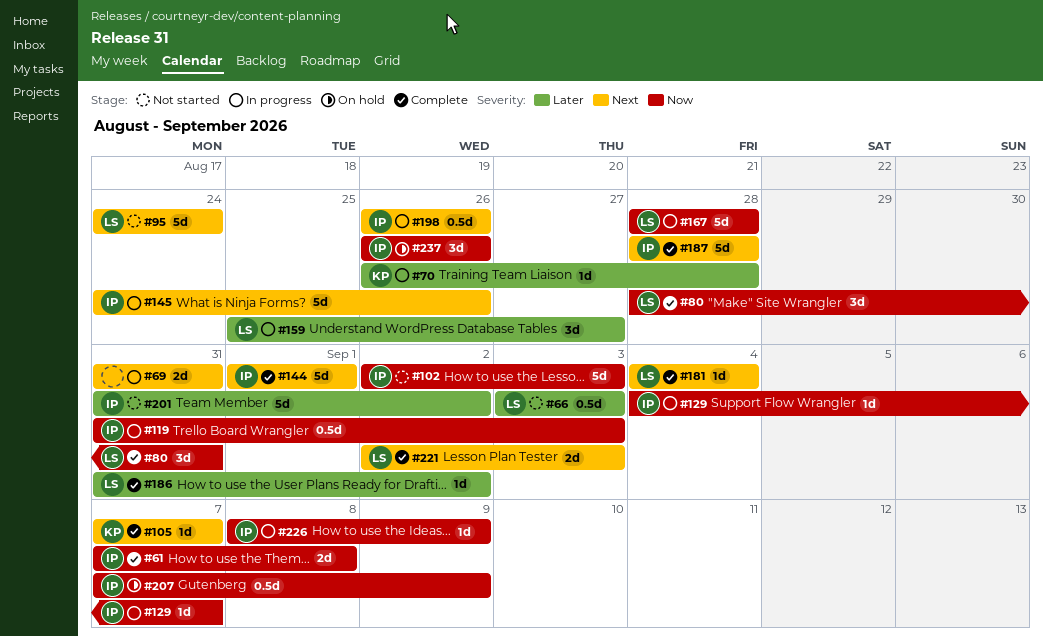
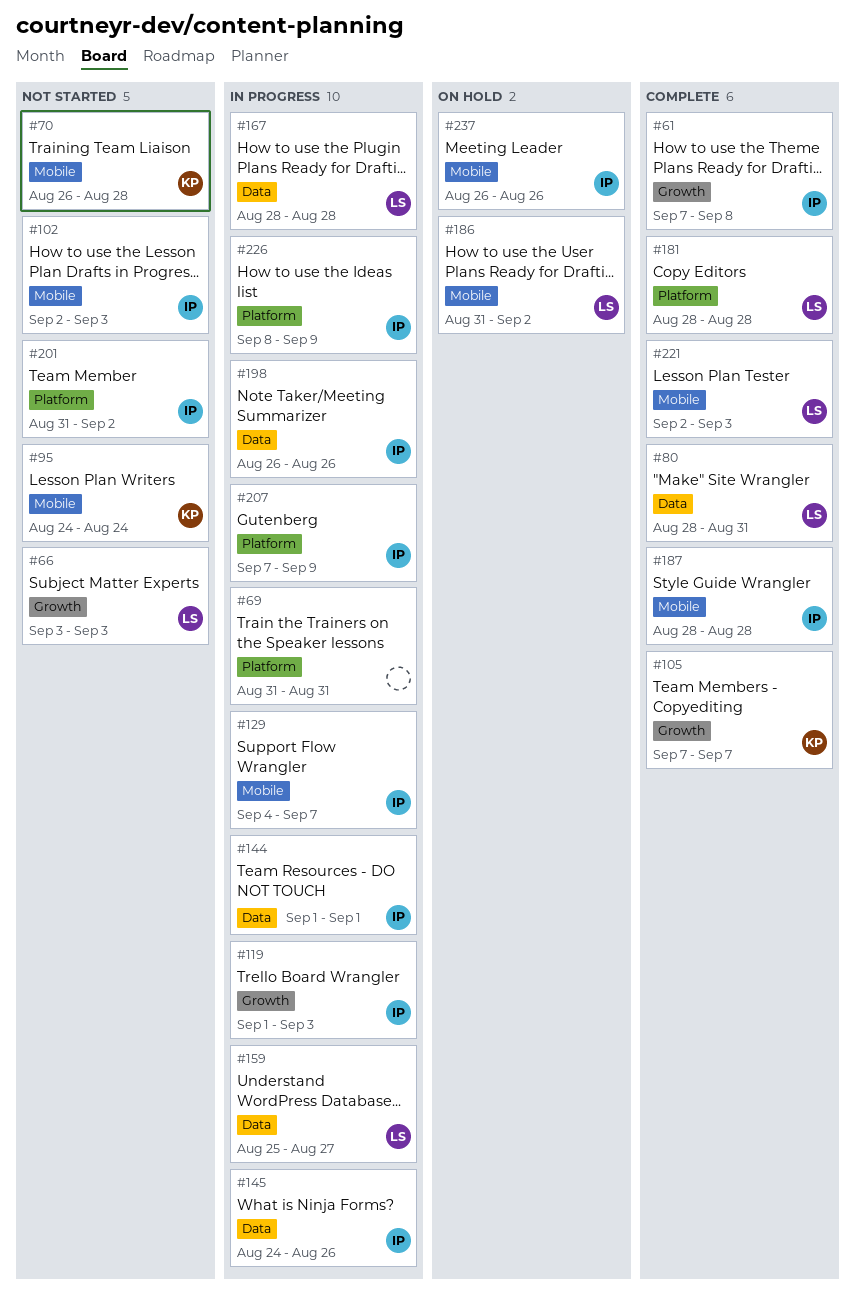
#70, status: In progress -> Not started
#95, owner: LS -> KP
#119, start: Aug 31 -> Sep 1
#144, status: Complete -> In progress
#181, start: Sep 4 -> Aug 28
#181, due: Sep 4 -> Aug 28
#186, status: Complete -> On hold
#207, status: On hold -> In progress

